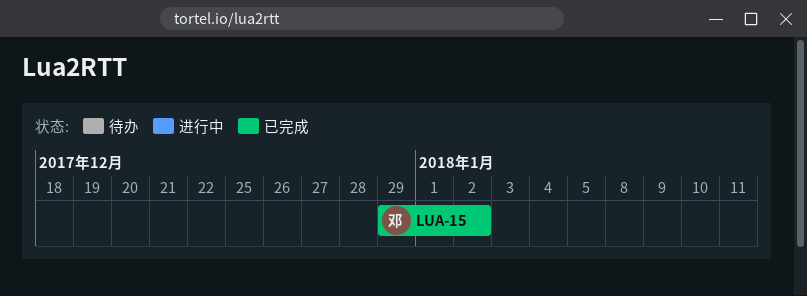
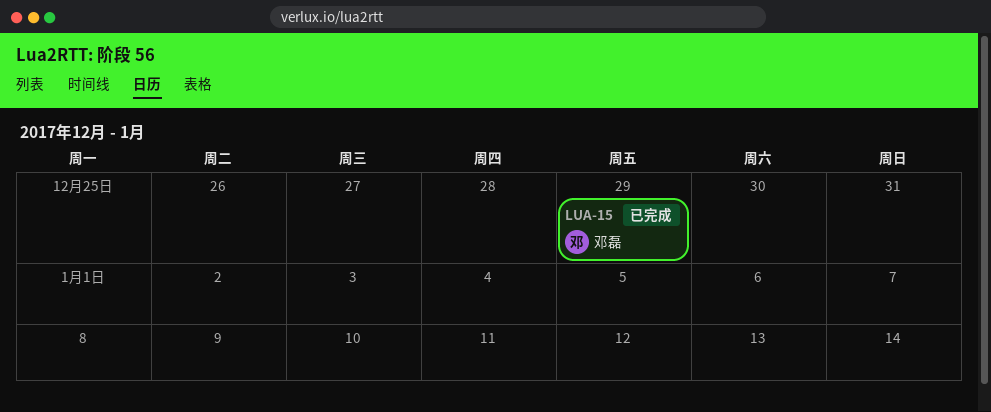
LUA-15, due: Jan 2 -> Dec 29

